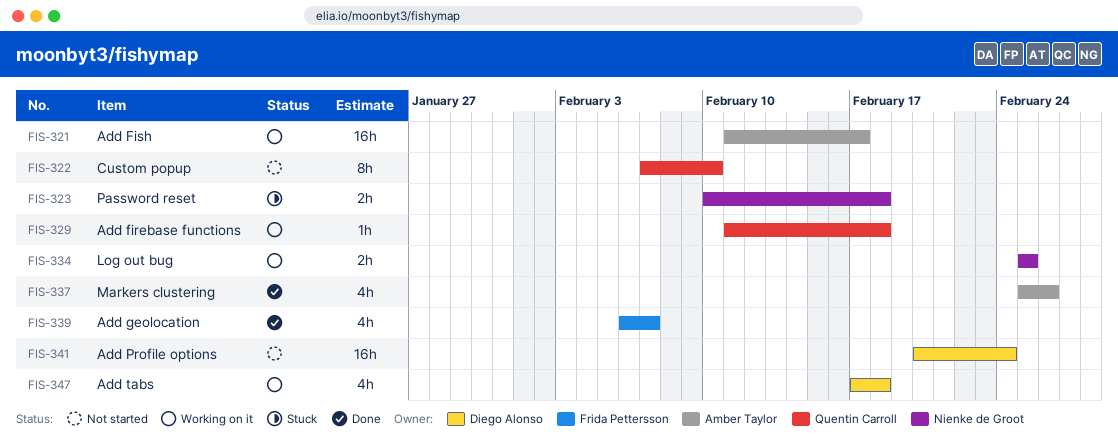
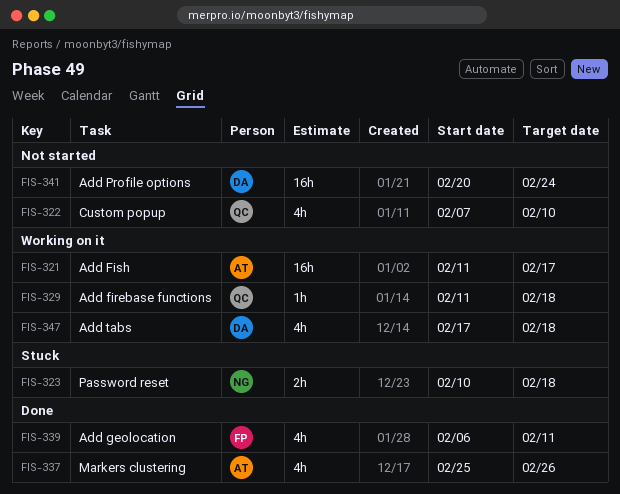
FIS-322, estimate: 8h -> 4h
FIS-334: present -> none
FIS-339, due: Feb 7 -> Feb 11

